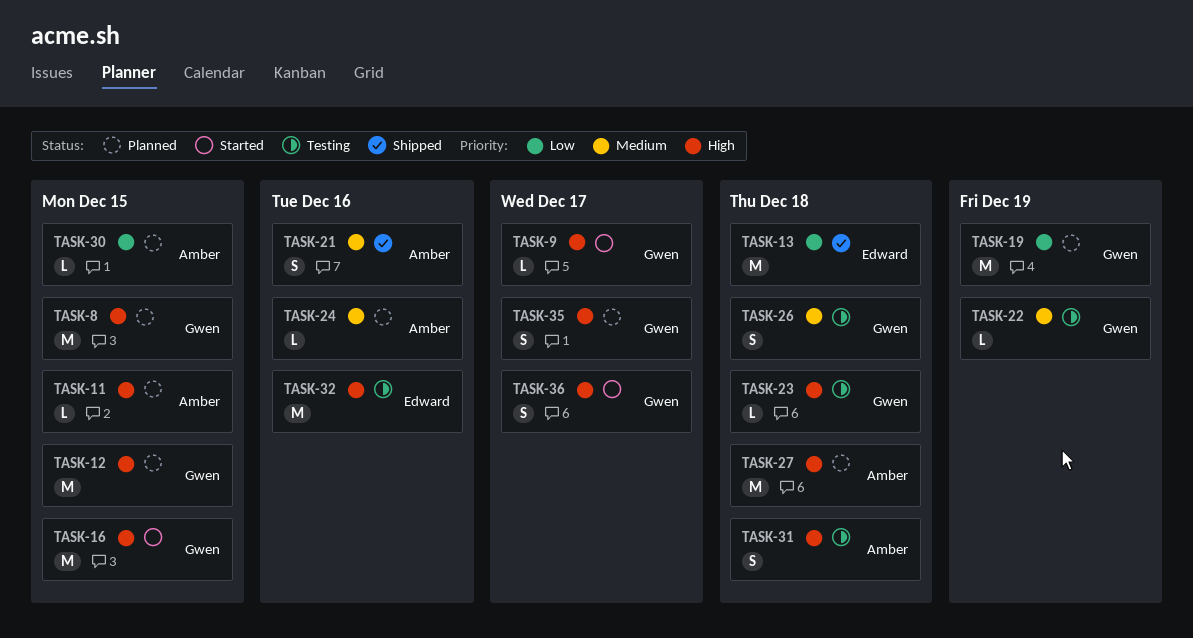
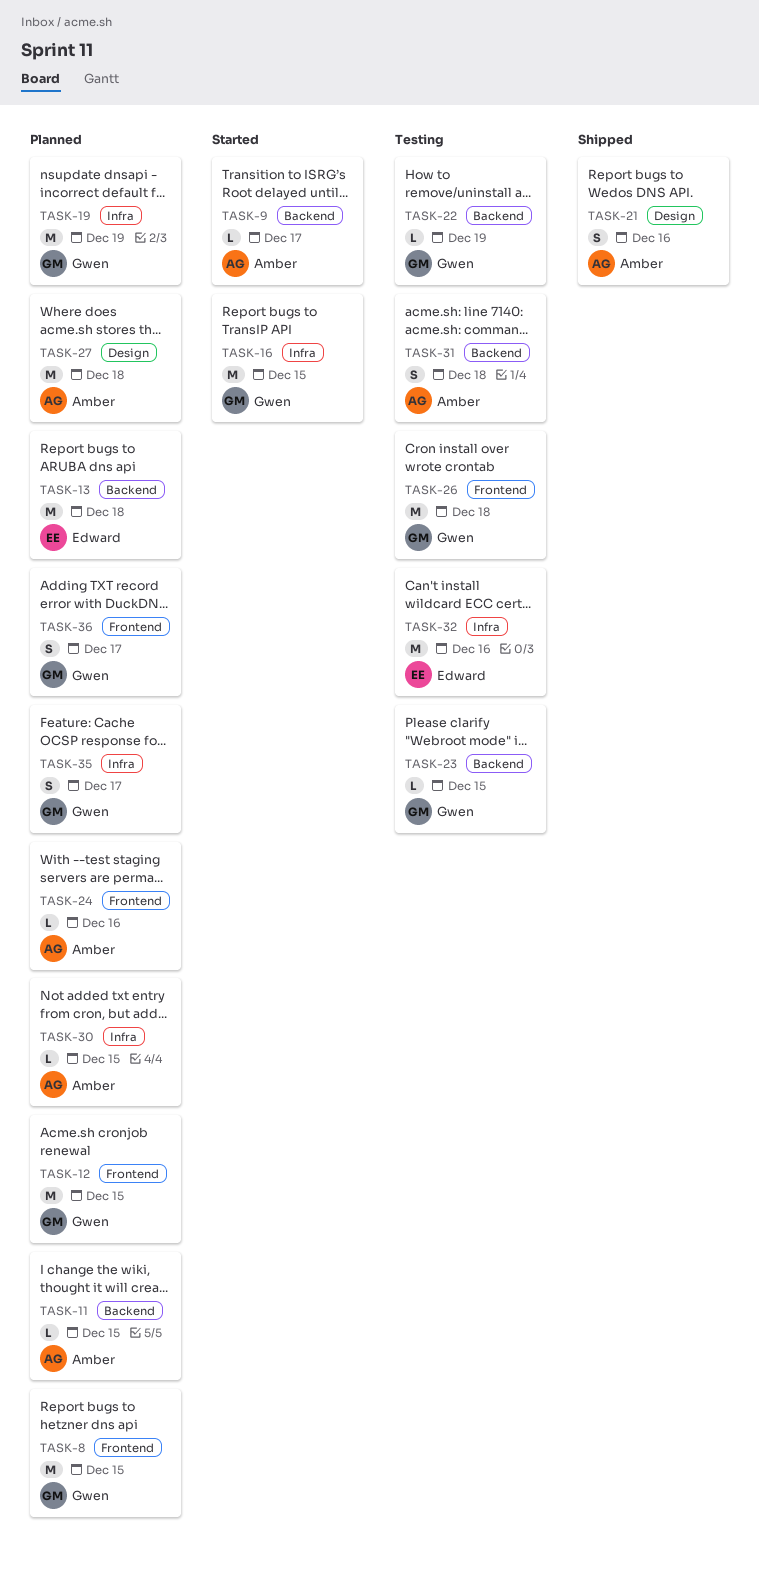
TASK-9, owner: Gwen -> Amber
TASK-13, status: Shipped -> Planned
TASK-23, due: Dec 18 -> Dec 15
TASK-26, estimate: S -> M
TASK-36, status: Started -> Planned

